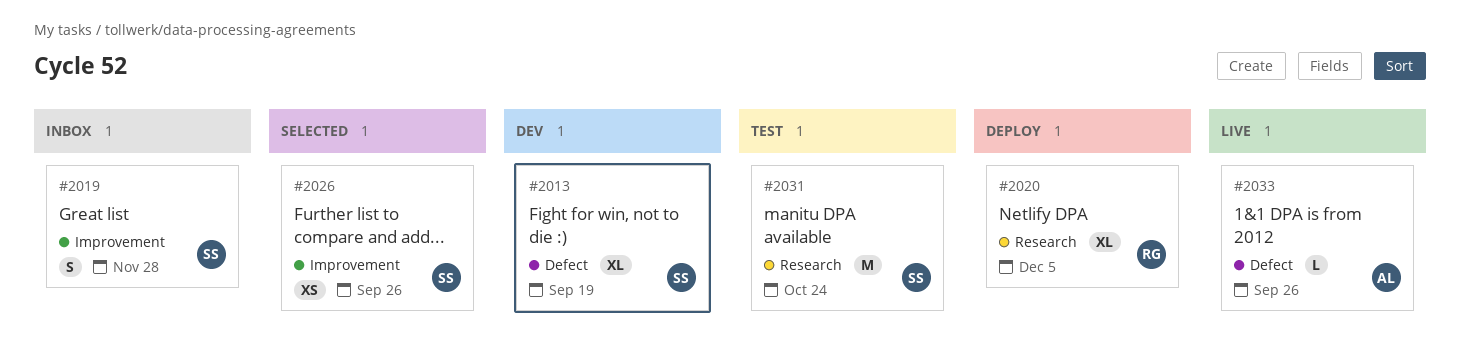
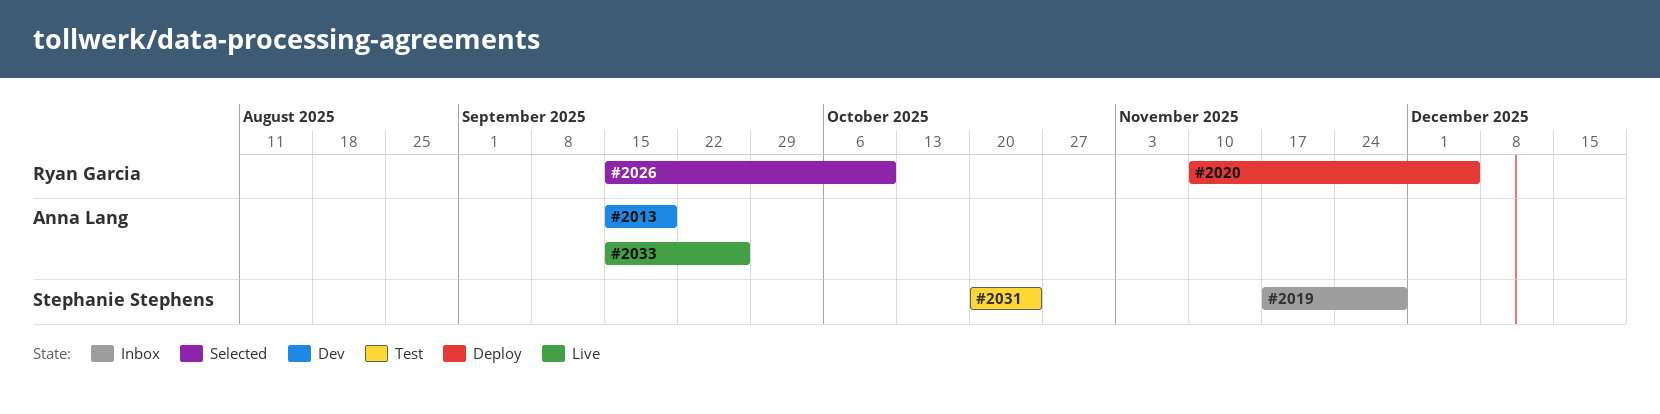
#2013, owner: Stephanie Stephens -> Anna Lang
#2026, owner: Stephanie Stephens -> Ryan Garcia
#2026, due: Sep 26 -> Oct 10

